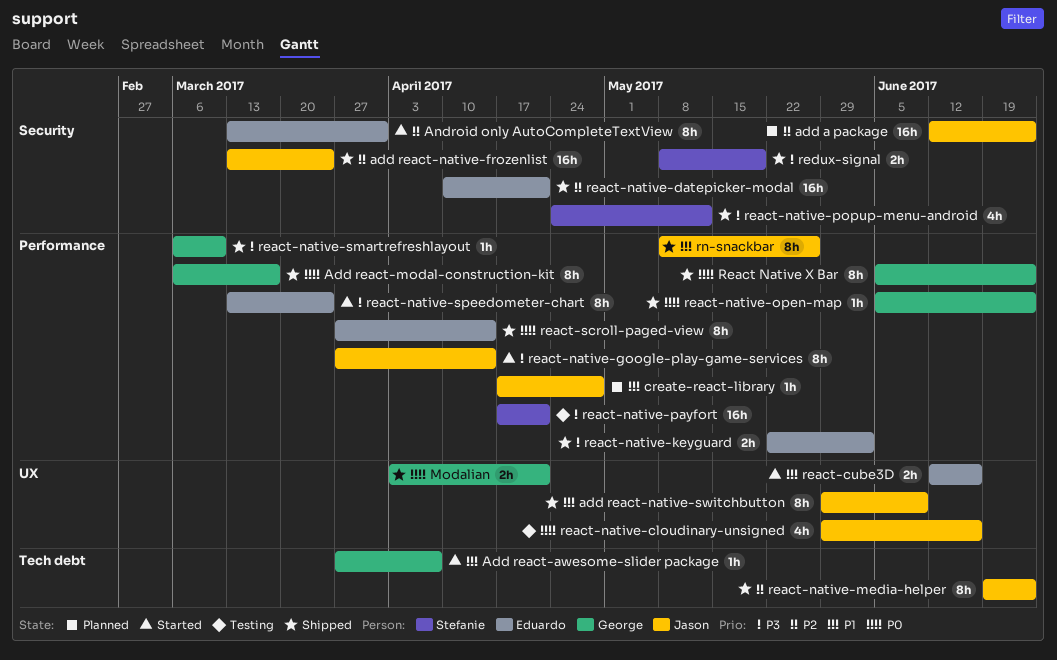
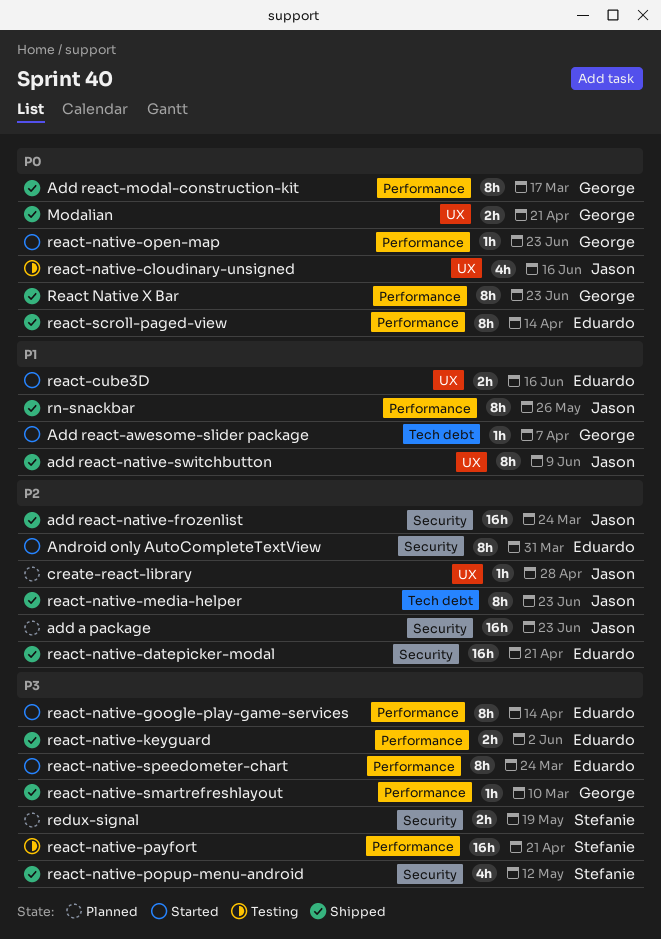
create-react-library, priority: P1 -> P2
create-react-library, label: Performance -> UX
react-native-google-play-game-services, owner: Jason -> Eduardo
react-native-open-map, status: Shipped -> Started
redux-signal, status: Shipped -> Planned

